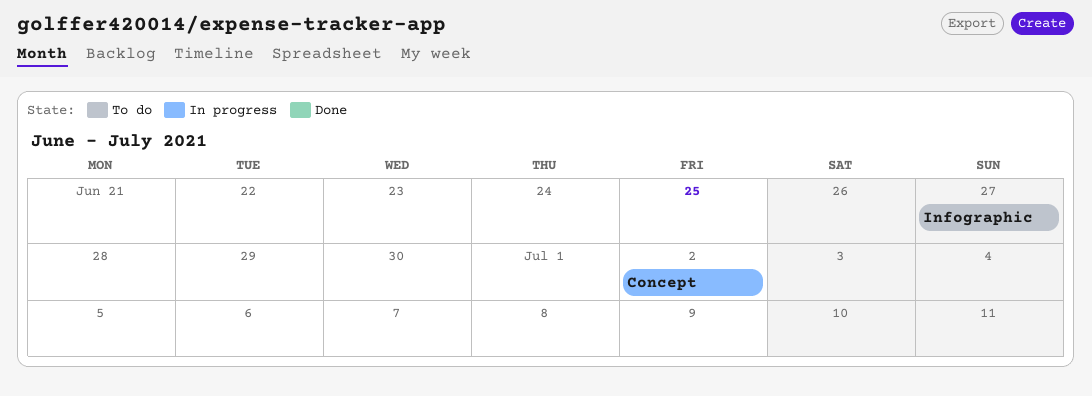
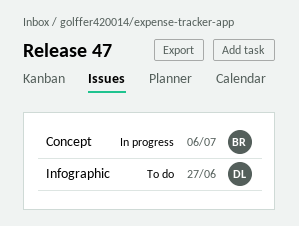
Concept, due: Jul 2 -> Jul 6

